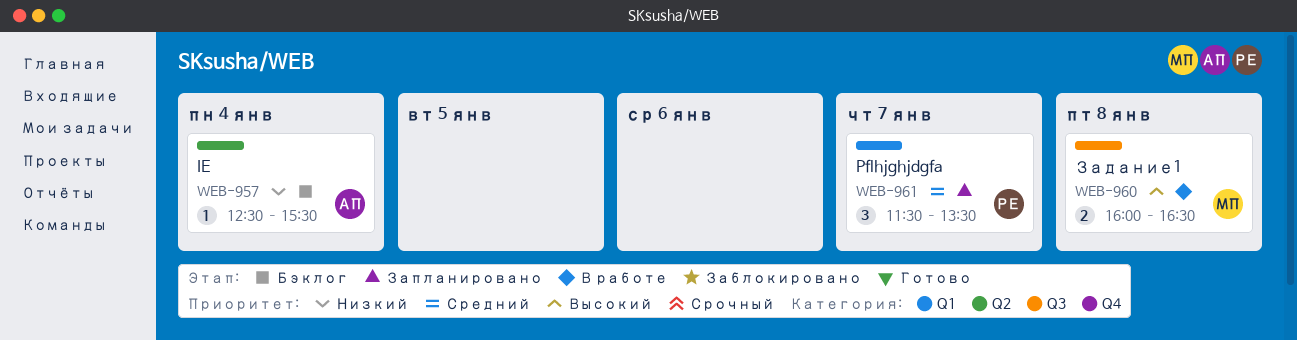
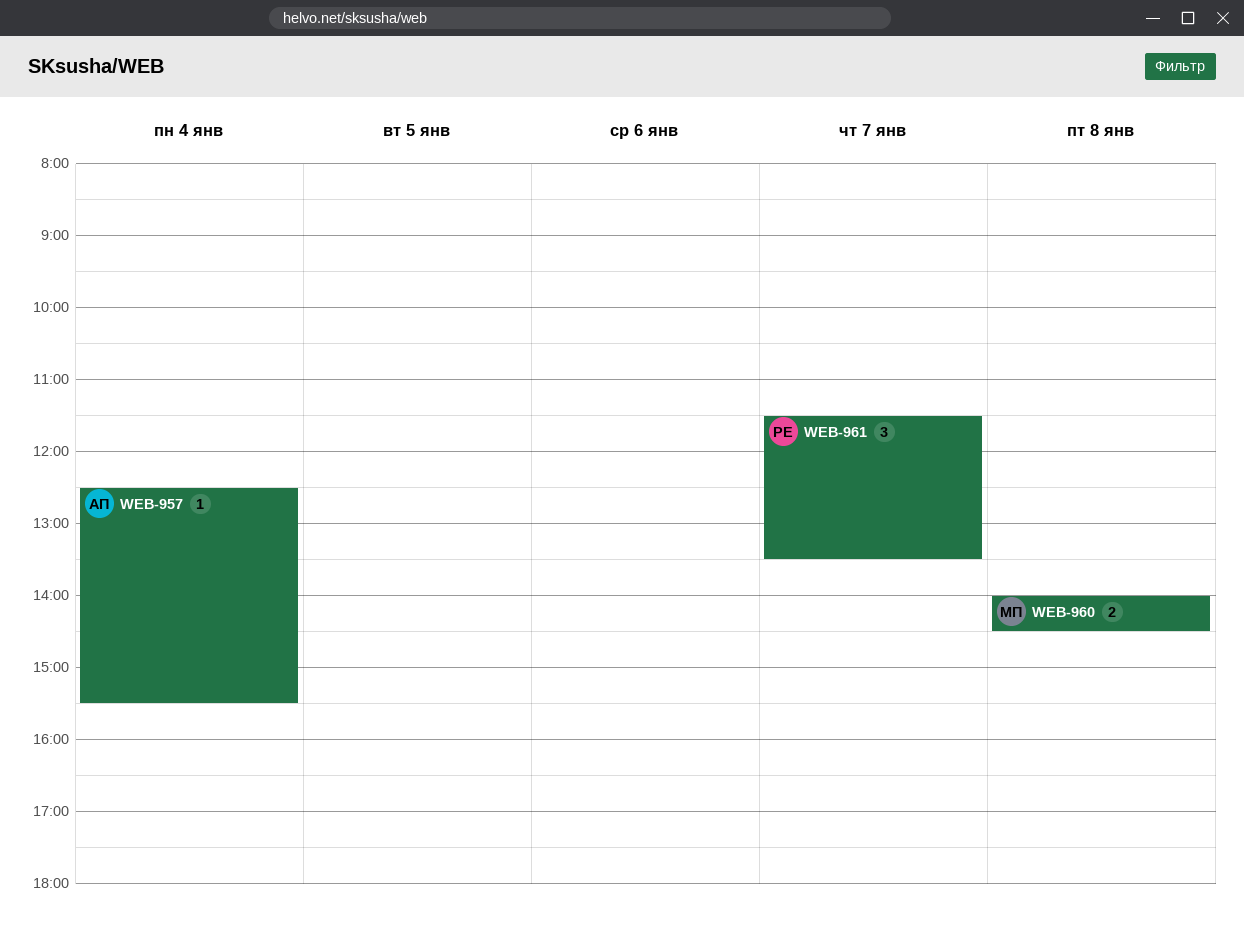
WEB-960, begins: 16:00 -> 14:00
WEB-960, ends: 16:30 -> 14:30

